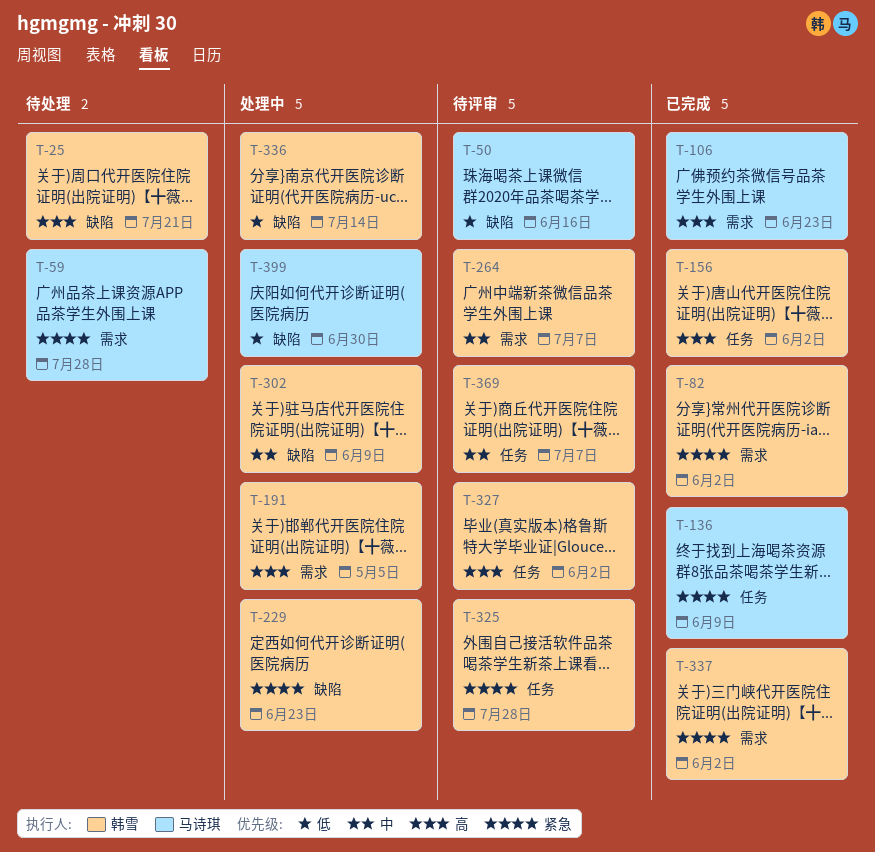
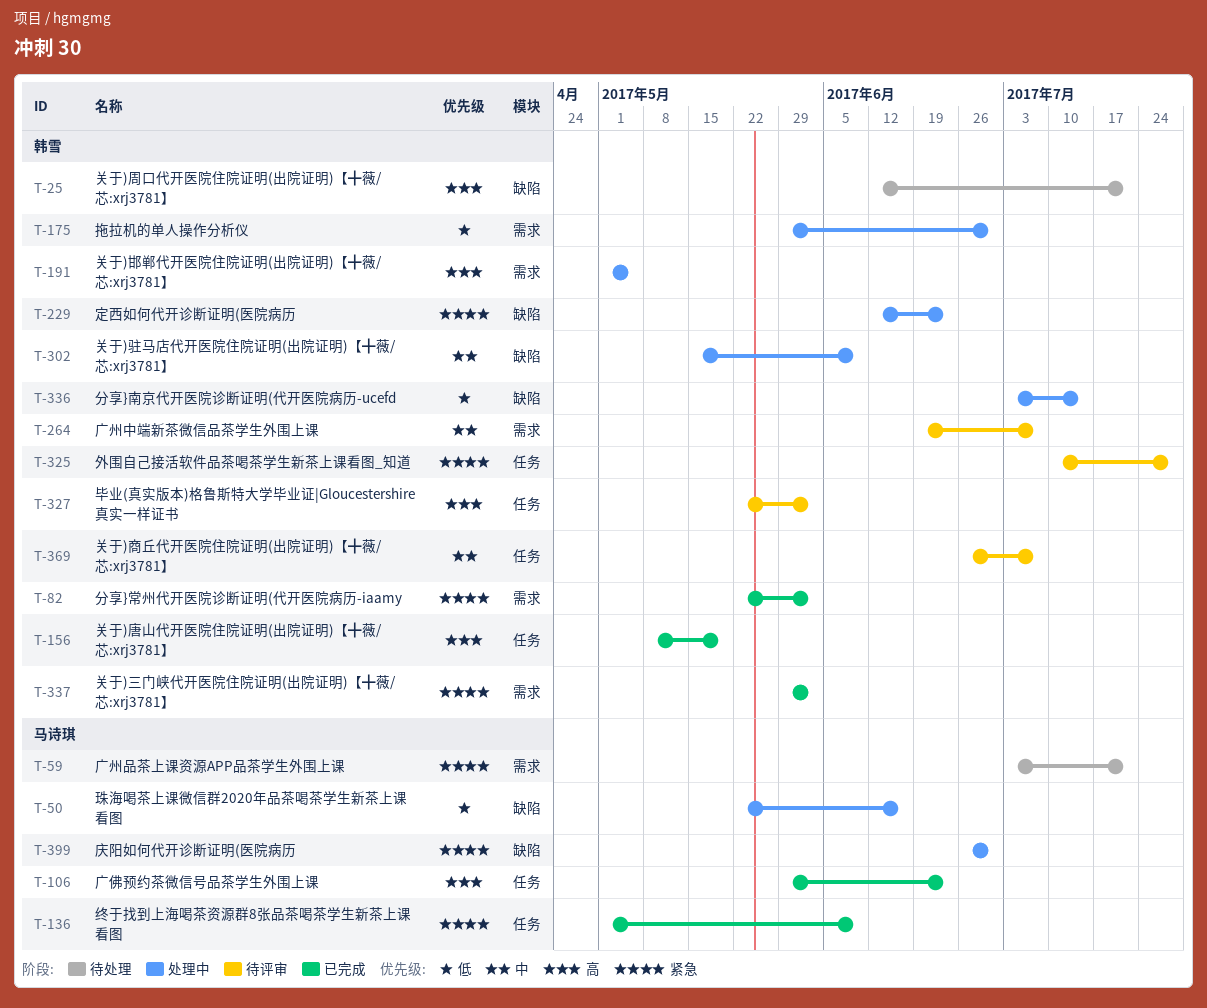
T-50, status: 待评审 -> 处理中
T-59, due: Jul 28 -> Jul 21
T-106, label: 需求 -> 任务
T-156, due: Jun 2 -> May 19
T-175: none -> present
T-399, priority: 低 -> 紧急

